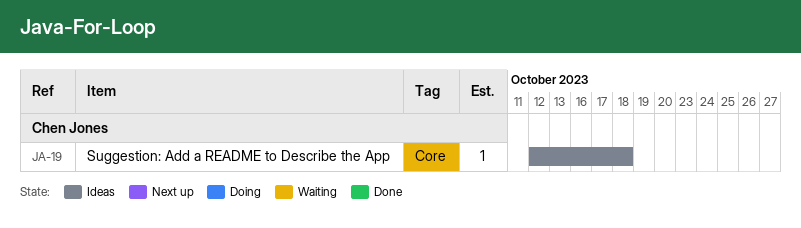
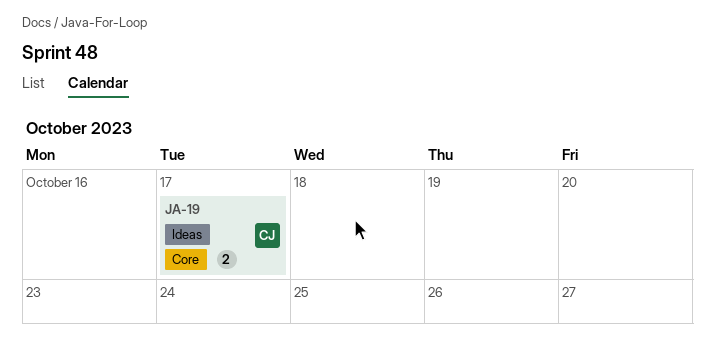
JA-19, estimate: 1 -> 2
JA-19, due: Oct 18 -> Oct 17

